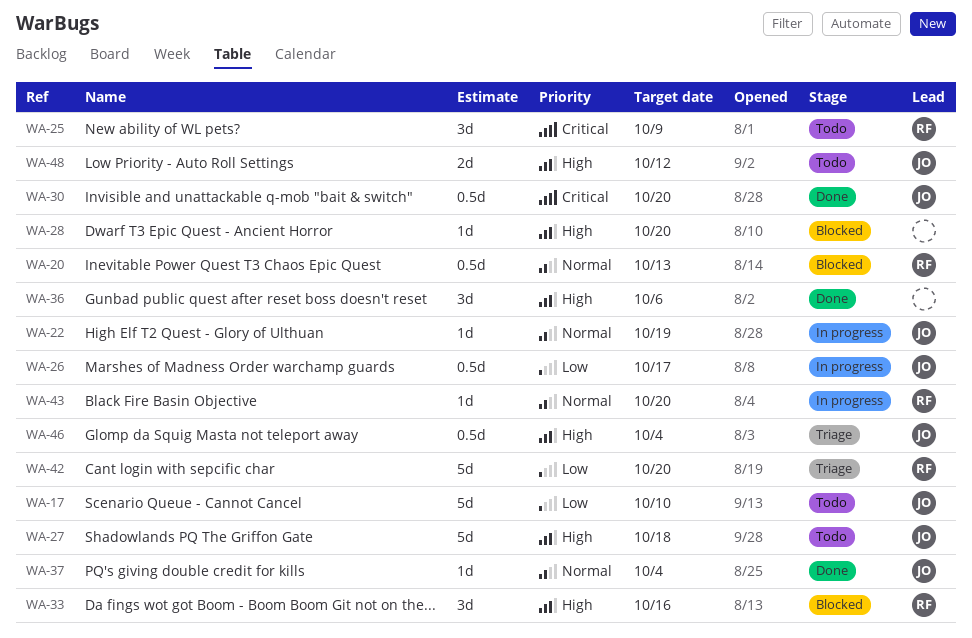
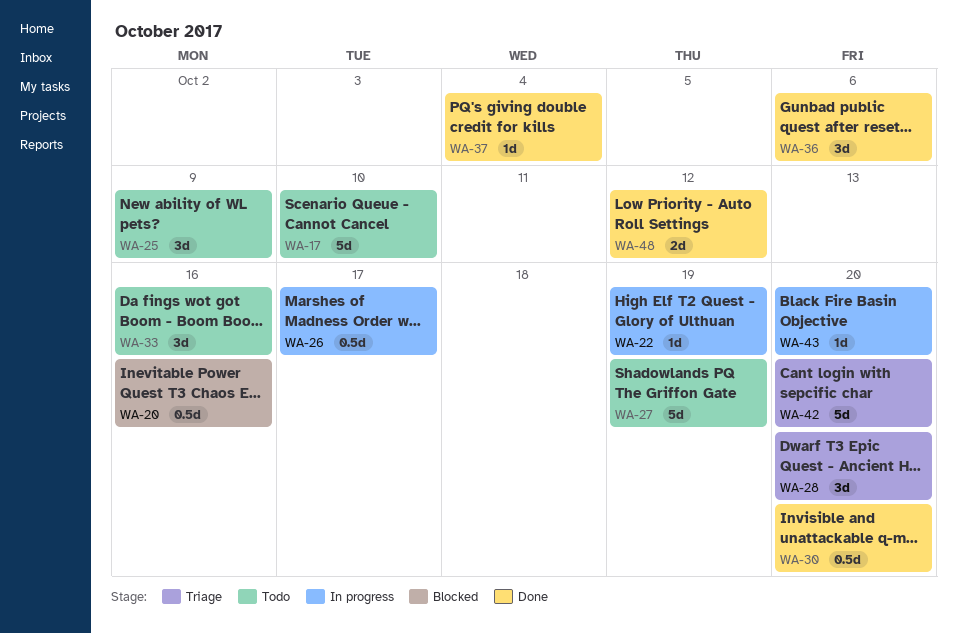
WA-20, due: Oct 13 -> Oct 16
WA-27, due: Oct 18 -> Oct 19
WA-28, status: Blocked -> Triage
WA-28, estimate: 1d -> 3d
WA-33, status: Blocked -> Todo
WA-46: present -> none
WA-48, status: Todo -> Done

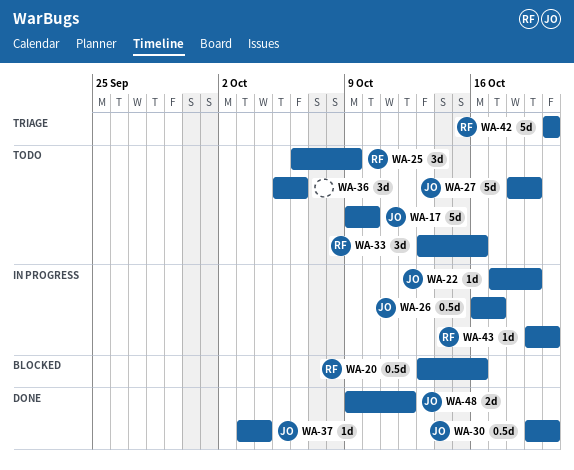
WA-28: present -> none
WA-36, status: Done -> Todo

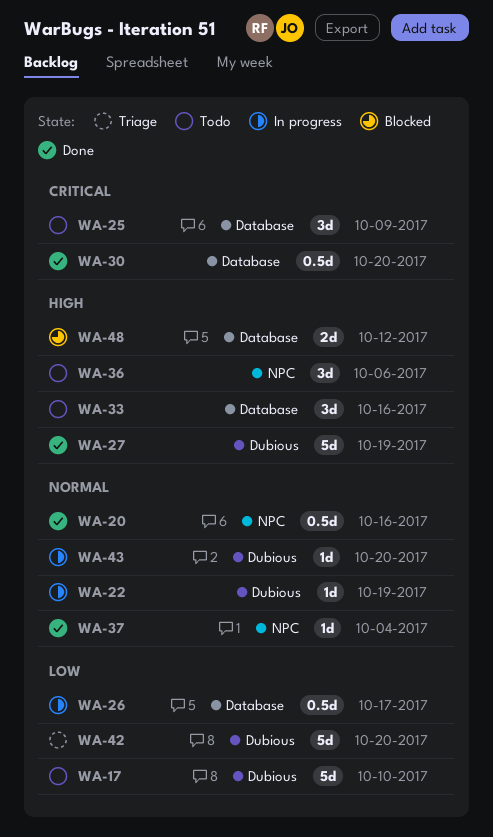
WA-20, status: Blocked -> Done
WA-27, status: Todo -> Done
WA-48, status: Done -> Blocked

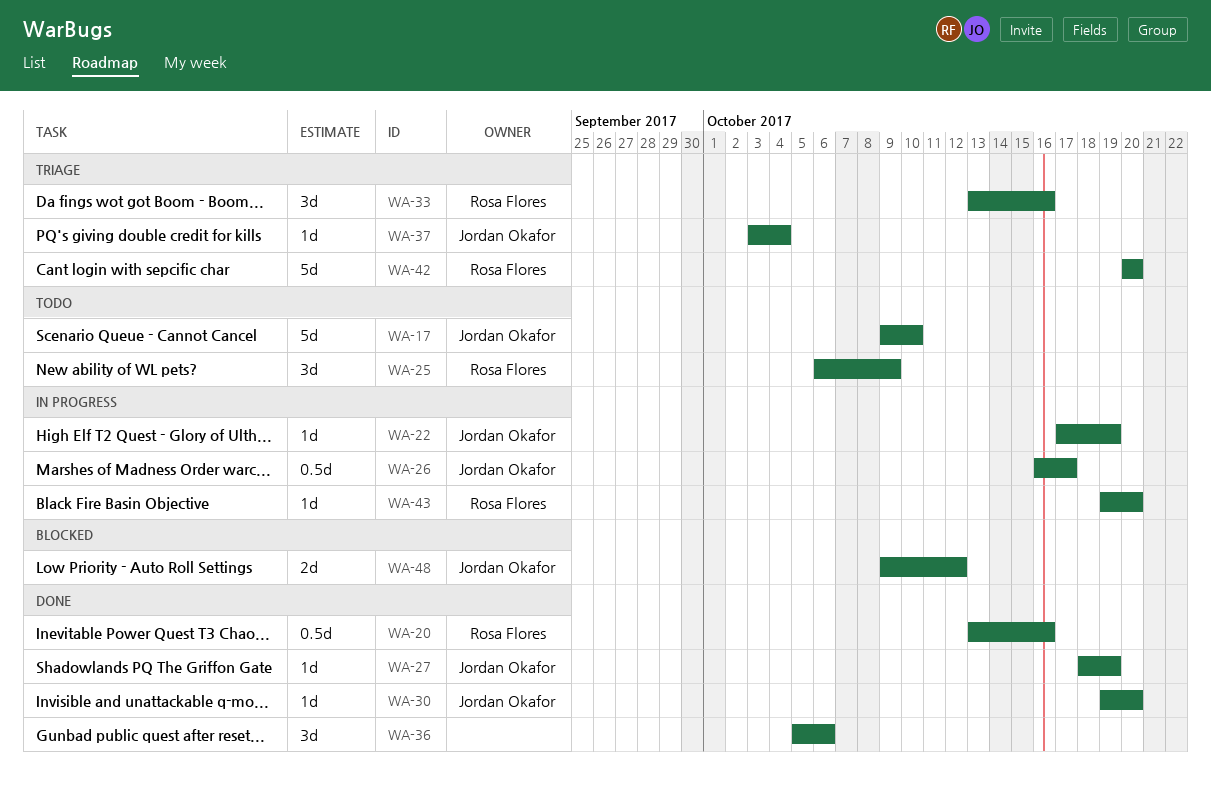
WA-27, estimate: 5d -> 1d
WA-30, estimate: 0.5d -> 1d
WA-33, status: Todo -> Triage
WA-36, status: Todo -> Done
WA-37, status: Done -> Triage

